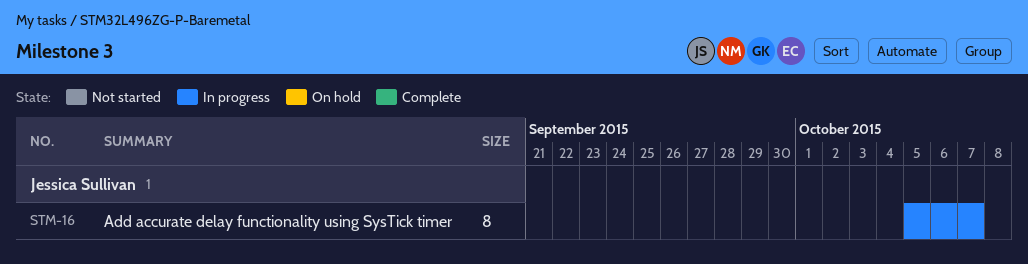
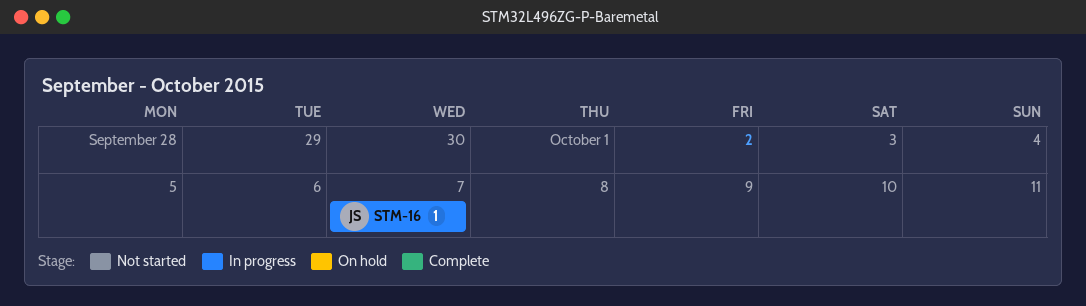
STM-16, estimate: 8 -> 1
STM-16, start: Oct 5 -> Oct 7

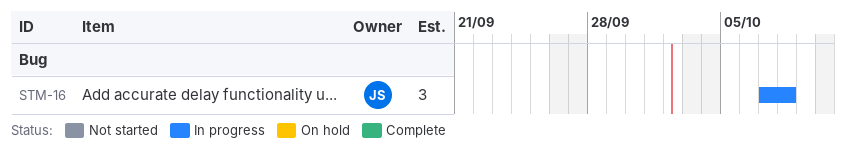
STM-16, estimate: 1 -> 3
STM-16, due: Oct 7 -> Oct 8

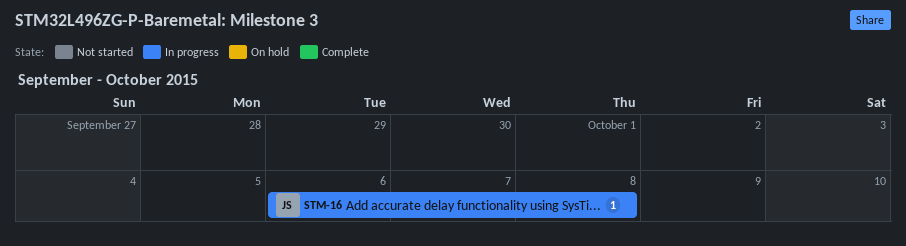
STM-16, estimate: 3 -> 1
STM-16, start: Oct 7 -> Oct 6

